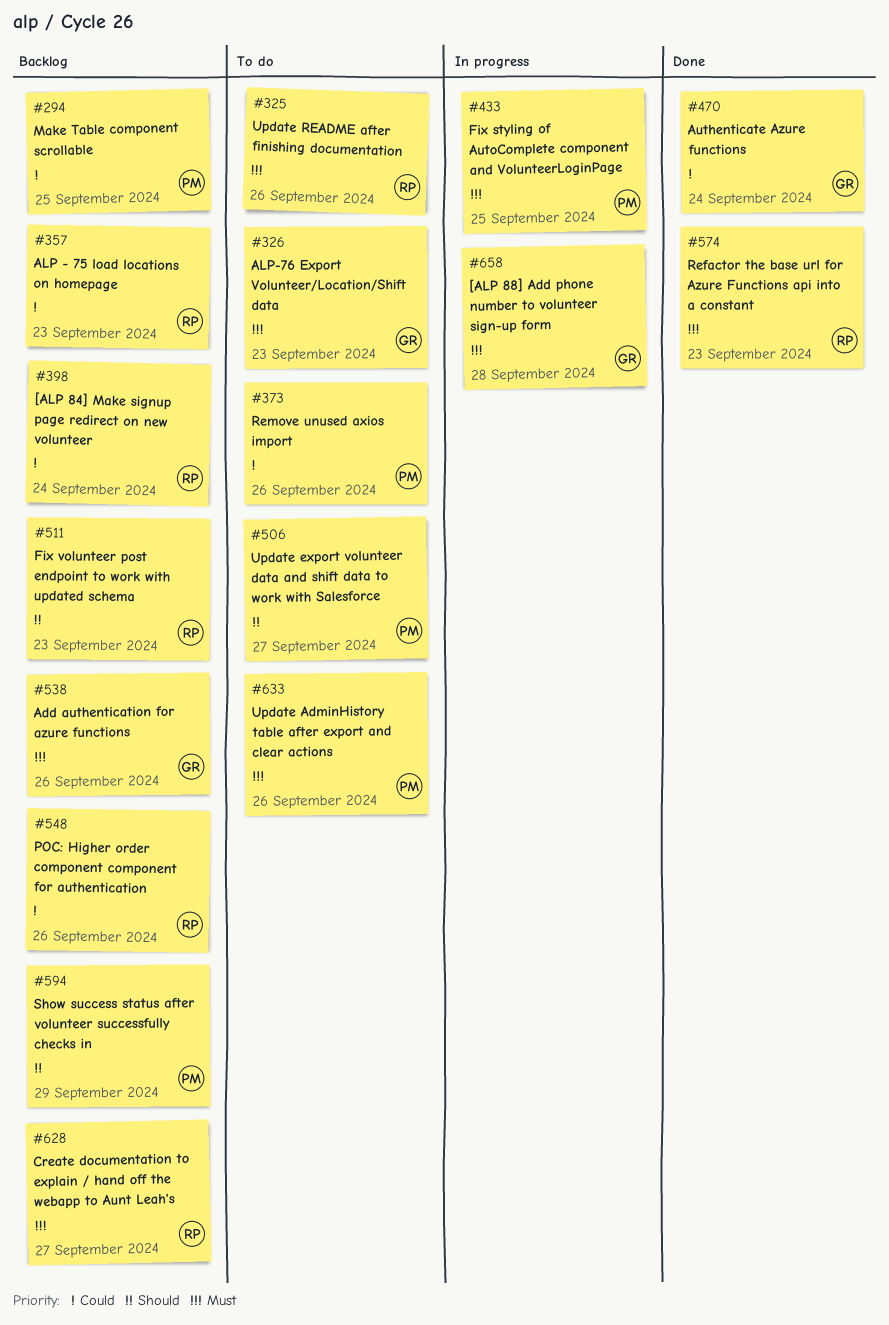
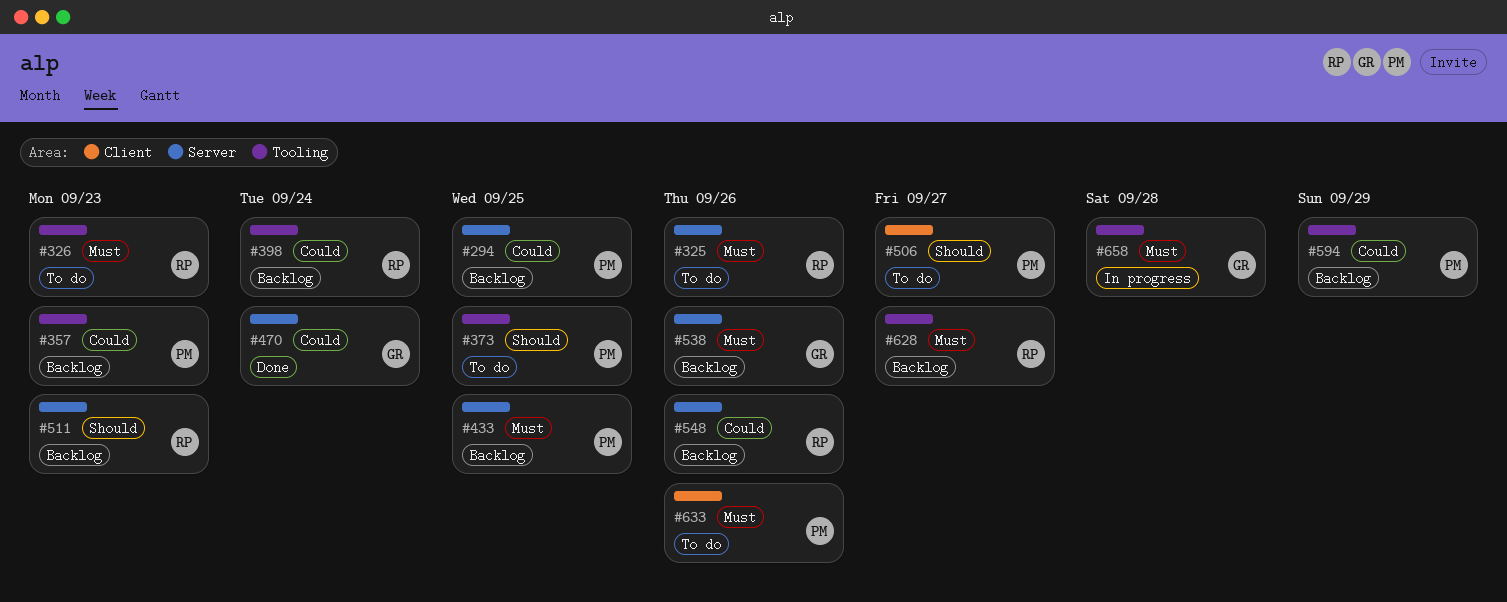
#326, owner: GR -> RP
#357, owner: RP -> PM
#373, priority: Could -> Should
#373, due: Sep 26 -> Sep 25
#433, status: In progress -> Backlog
#574: present -> none
#594, priority: Should -> Could

